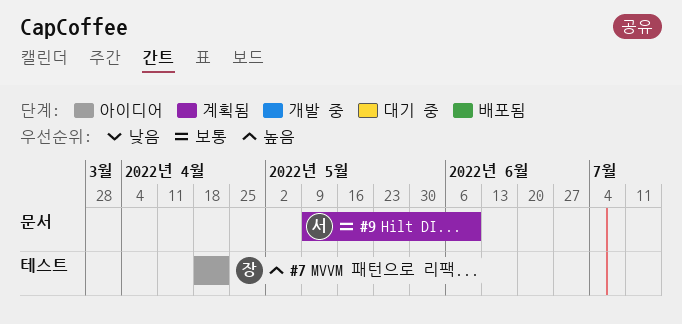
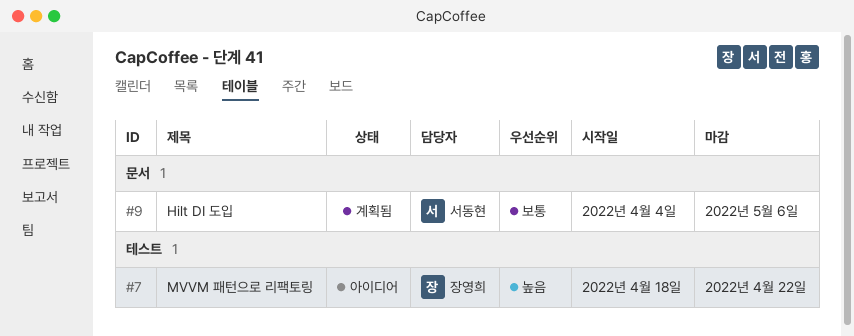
#9, start: May 9 -> Apr 4
#9, due: Jun 10 -> May 6

